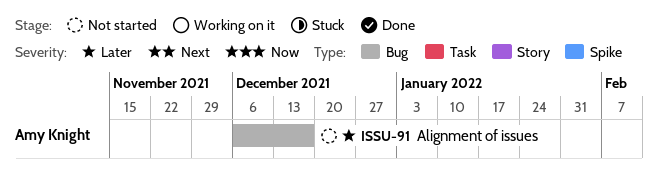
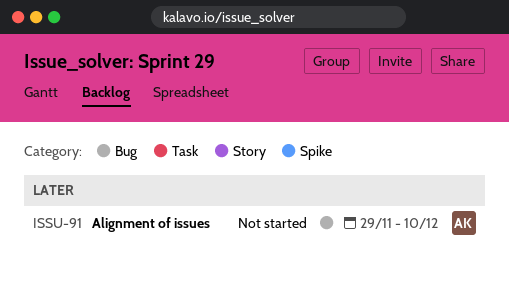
ISSU-91, start: Dec 6 -> Nov 29
ISSU-91, due: Dec 17 -> Dec 10

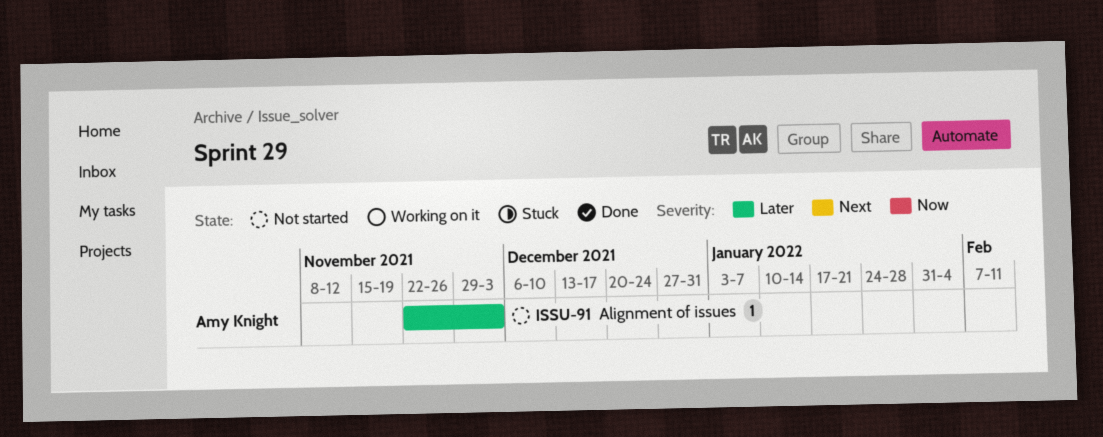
ISSU-91, start: Nov 29 -> Nov 22
ISSU-91, due: Dec 10 -> Dec 3

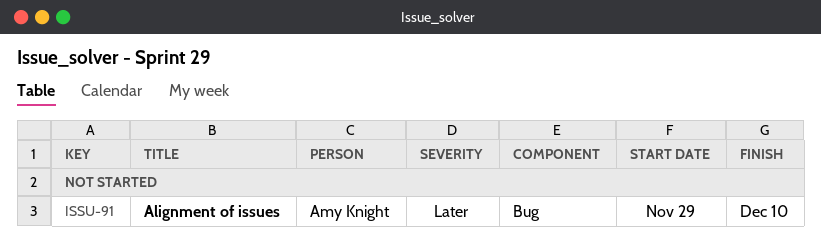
ISSU-91, start: Nov 22 -> Nov 29
ISSU-91, due: Dec 3 -> Dec 10

